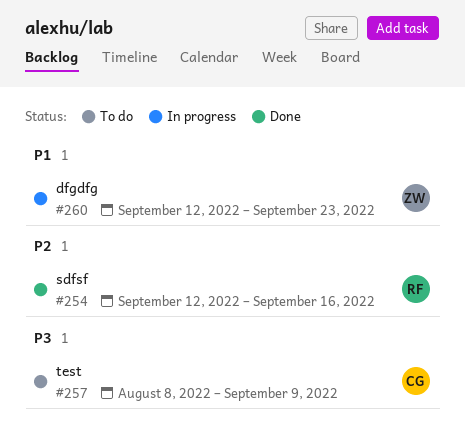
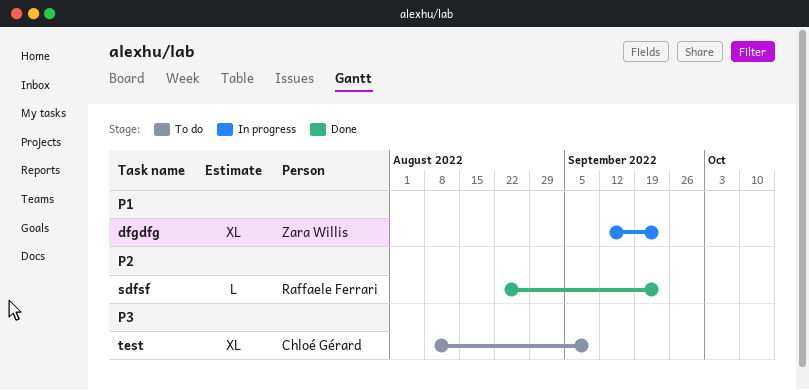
sdfsf, start: Sep 12 -> Aug 22
sdfsf, due: Sep 16 -> Sep 23

